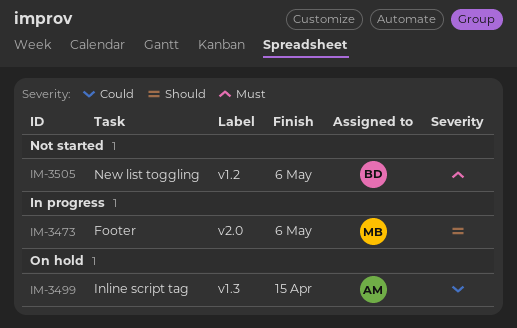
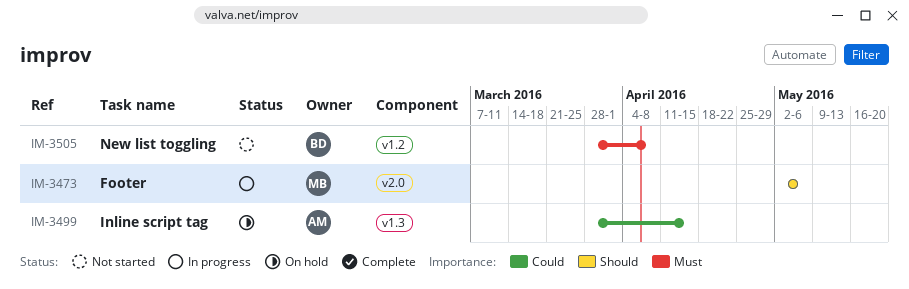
IM-3505, due: May 6 -> Apr 8

